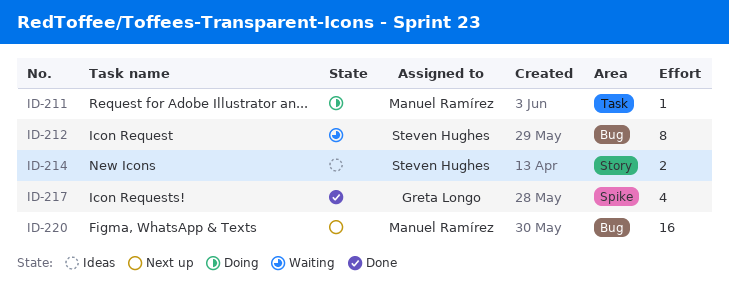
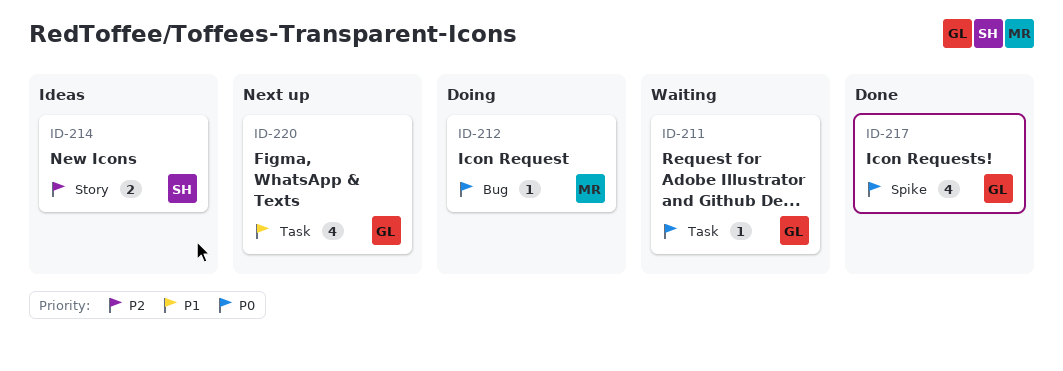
ID-211, status: Doing -> Waiting
ID-211, owner: Manuel Ramírez -> Greta Longo
ID-212, status: Waiting -> Doing
ID-212, owner: Steven Hughes -> Manuel Ramírez
ID-212, estimate: 8 -> 1
ID-220, owner: Manuel Ramírez -> Greta Longo
ID-220, label: Bug -> Task
ID-220, estimate: 16 -> 4

